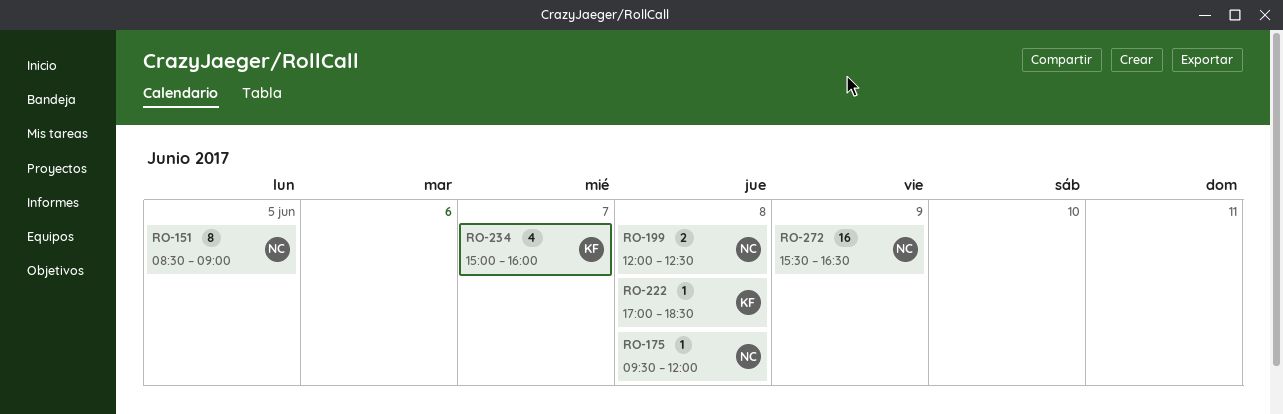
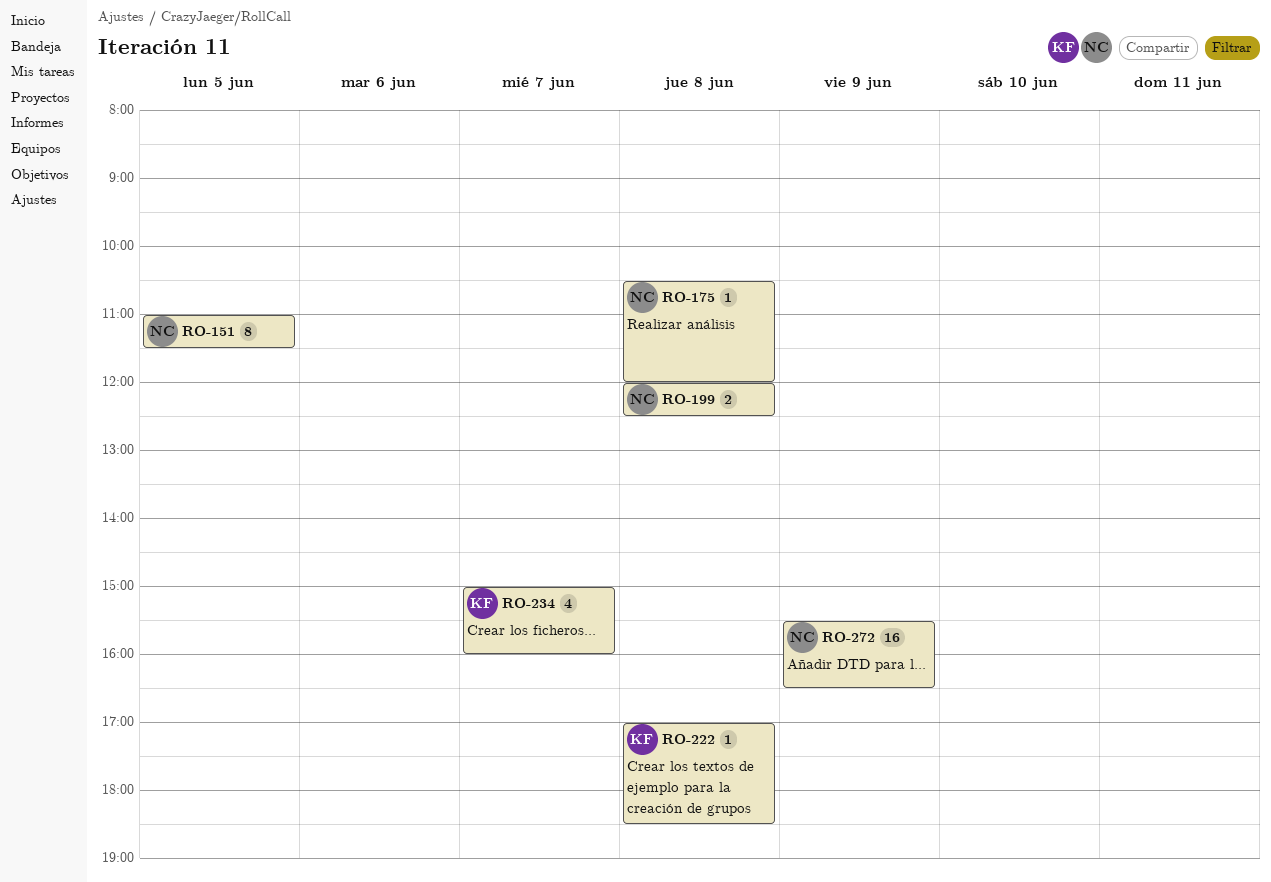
RO-151, begins: 08:30 -> 11:00
RO-151, ends: 09:00 -> 11:30
RO-175, begins: 09:30 -> 10:30

